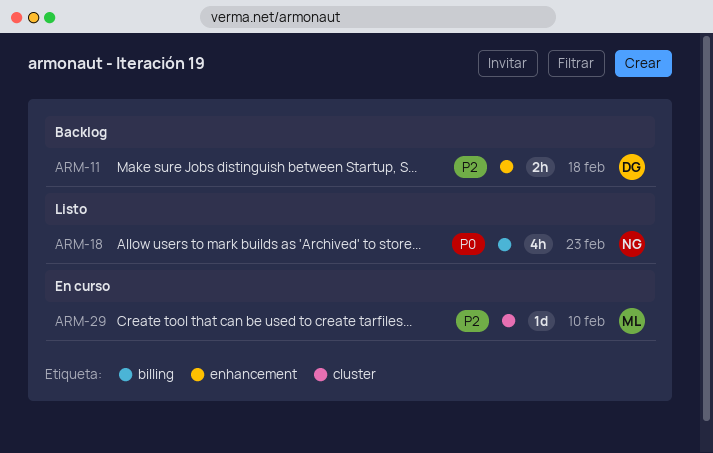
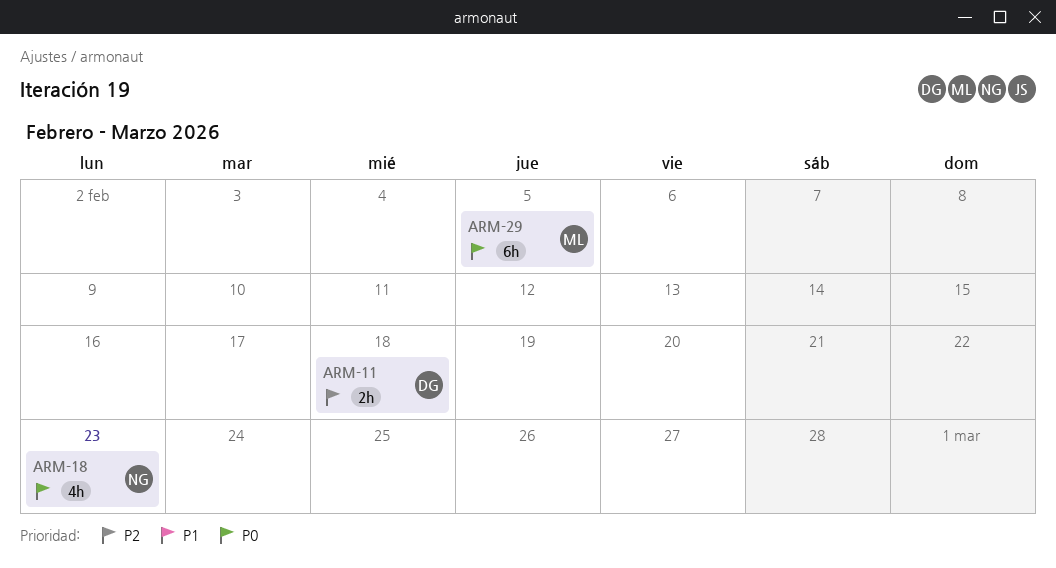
ARM-29, priority: P2 -> P0
ARM-29, estimate: 1d -> 6h
ARM-29, due: Feb 10 -> Feb 5

